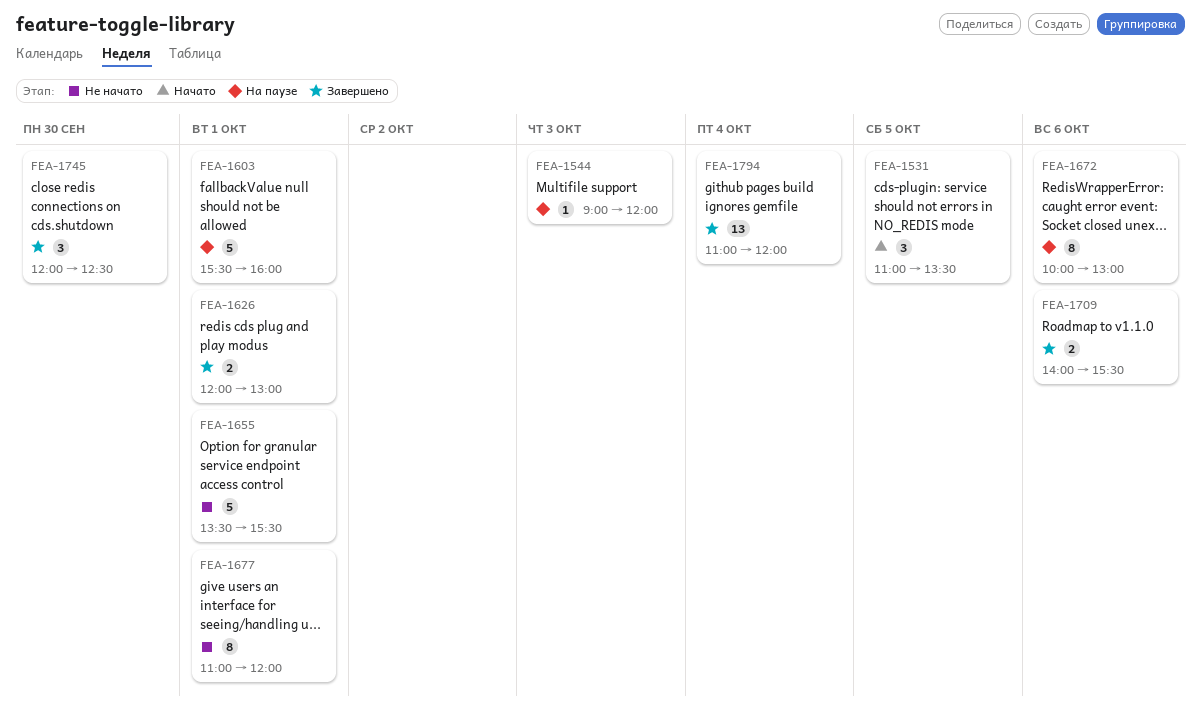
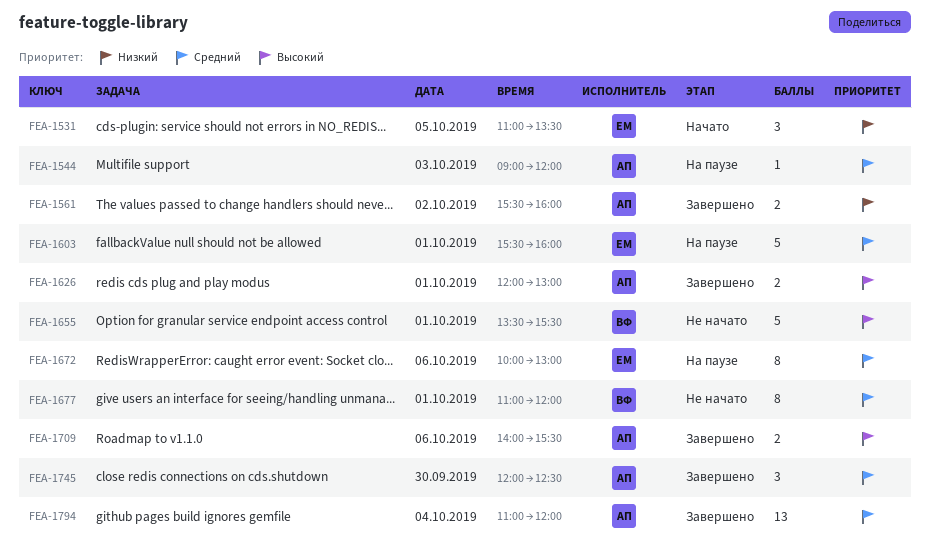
FEA-1561: none -> present

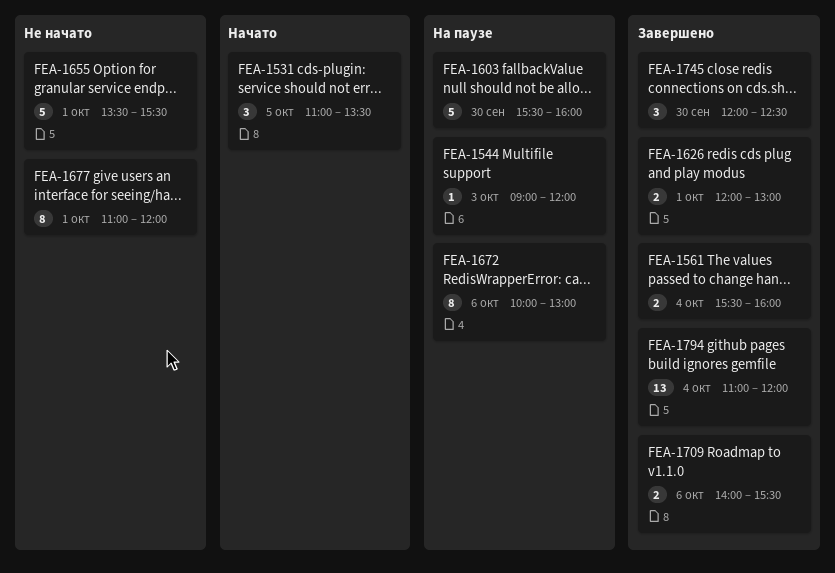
FEA-1561, day: Oct 2 -> Oct 4
FEA-1603, day: Oct 1 -> Sep 30

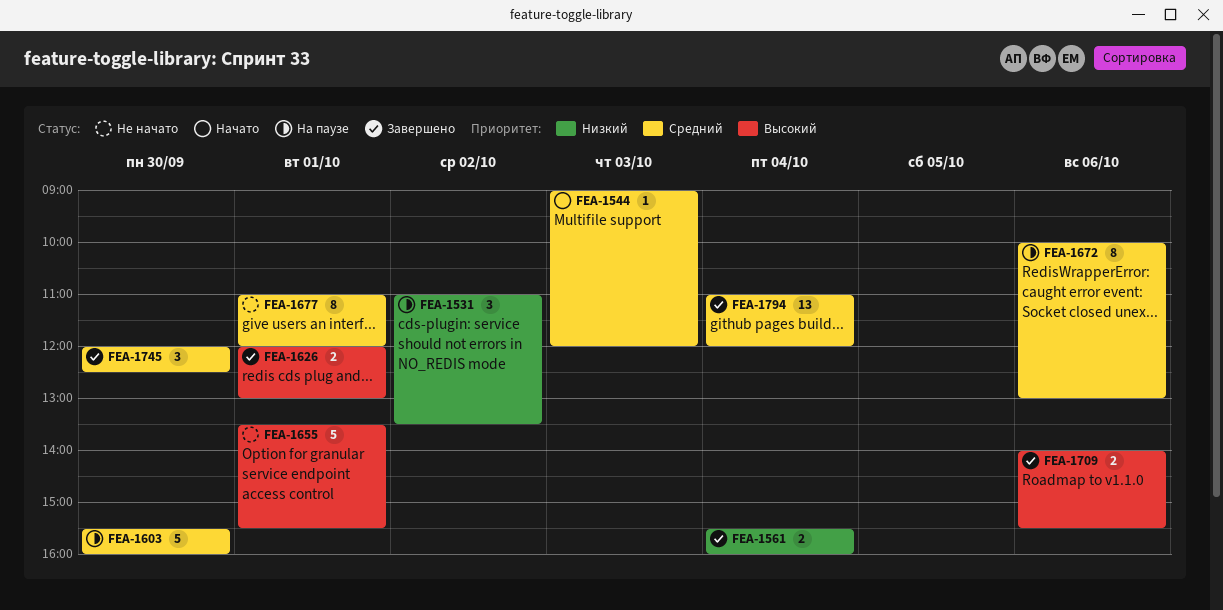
FEA-1531, status: Начато -> На паузе
FEA-1531, day: Oct 5 -> Oct 2
FEA-1544, status: На паузе -> Начато

